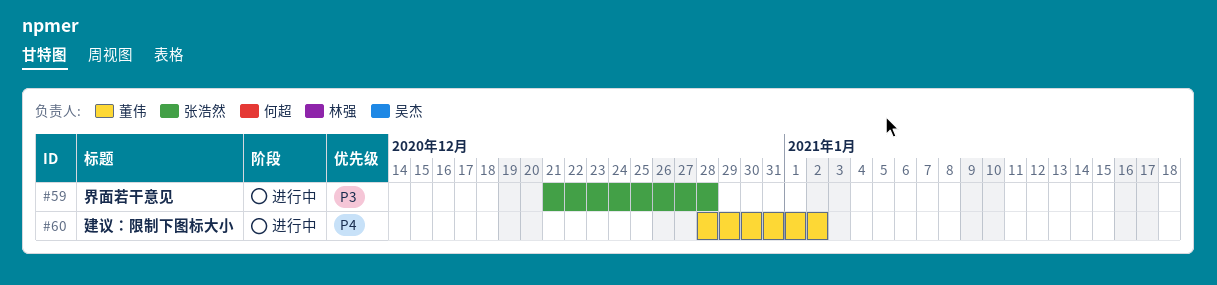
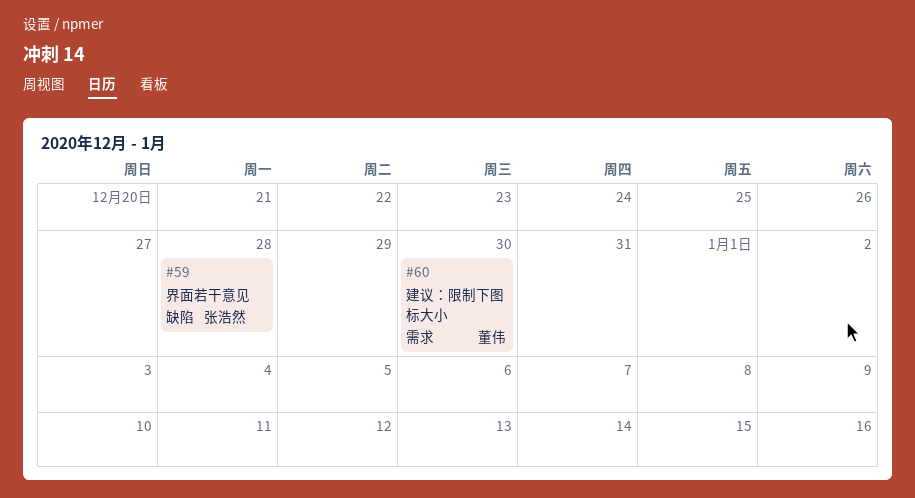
#60, due: Jan 2 -> Dec 30

